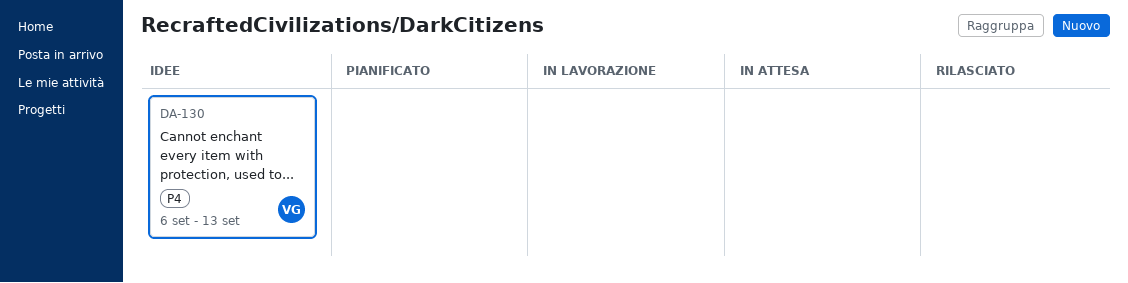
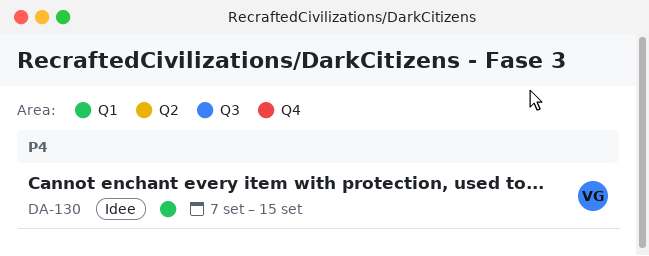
DA-130, start: Sep 6 -> Sep 7
DA-130, due: Sep 13 -> Sep 15

